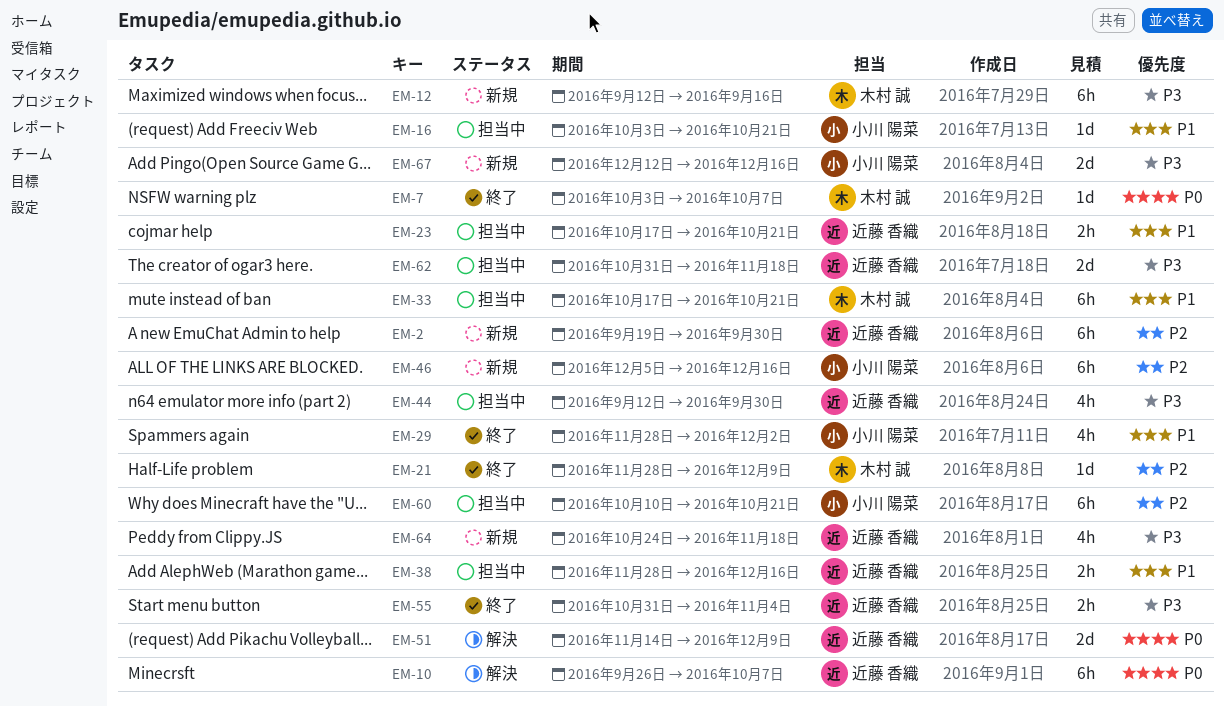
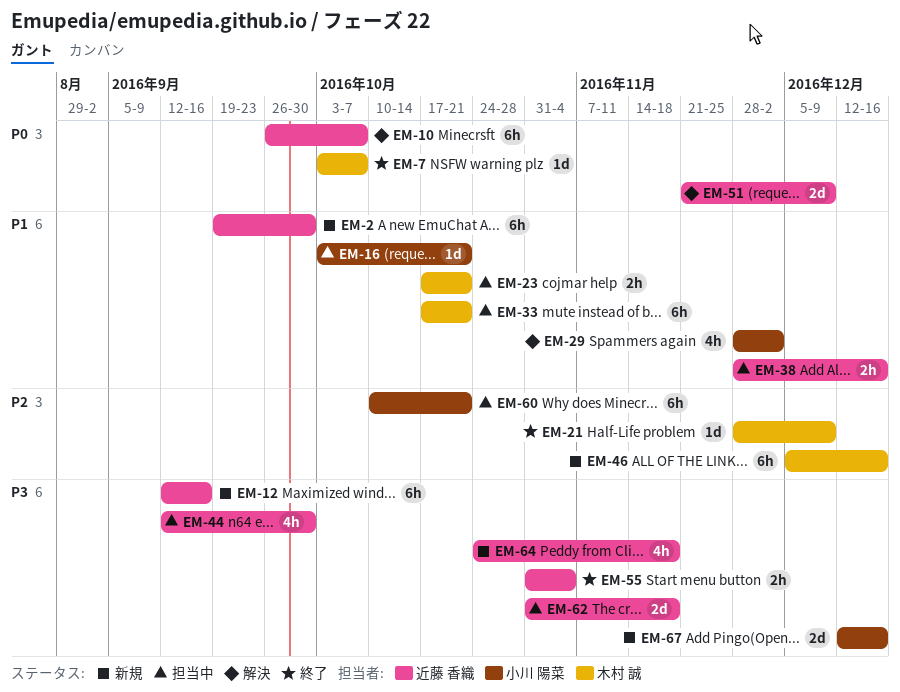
EM-2, priority: P2 -> P1
EM-12, owner: 木村 誠 -> 近藤 香織
EM-23, owner: 近藤 香織 -> 木村 誠
EM-29, status: 終了 -> 解決
EM-46, owner: 小川 陽菜 -> 木村 誠
EM-51, start: Nov 14 -> Nov 21

